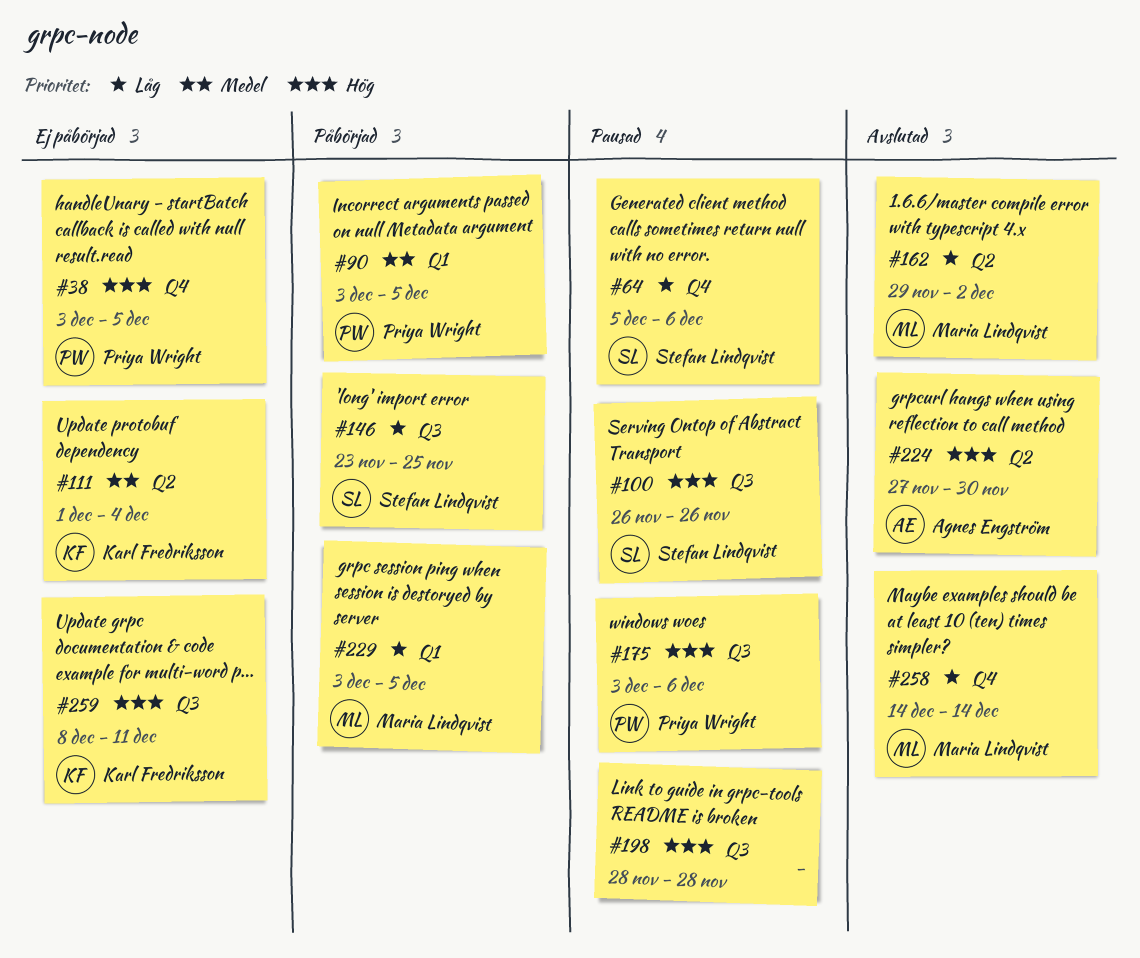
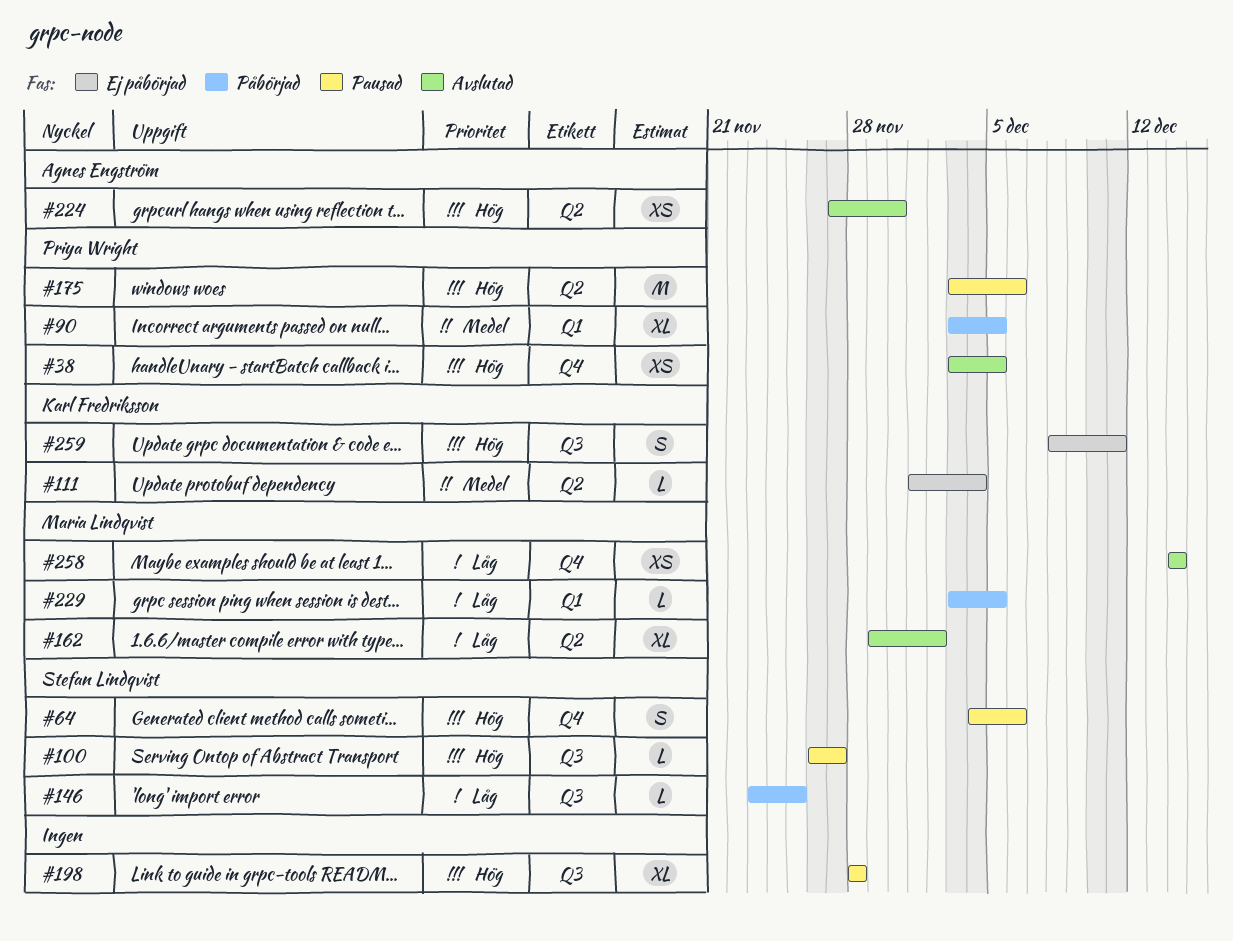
#38, status: Ej påbörjad -> Avslutad
#64, priority: Låg -> Hög
#64, start: Dec 5 -> Dec 4
#100, due: Nov 26 -> Nov 27
#175, label: Q3 -> Q2

